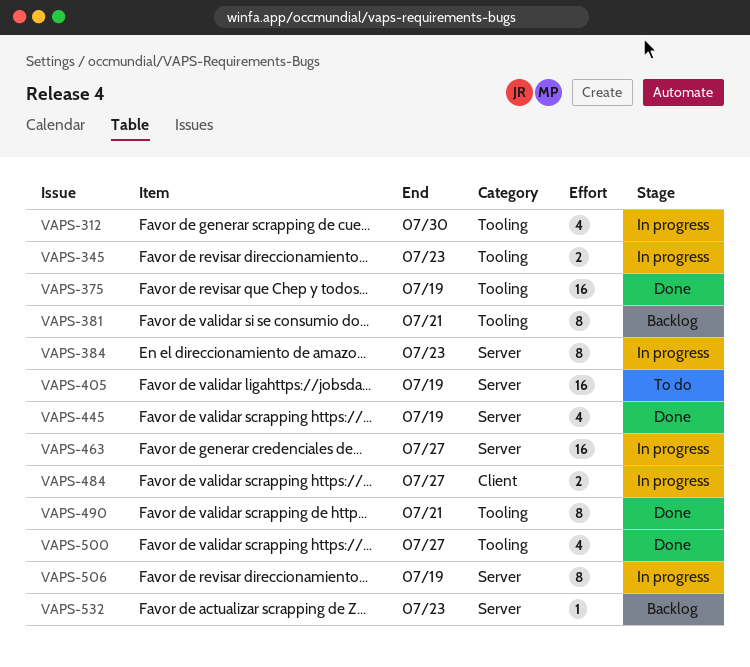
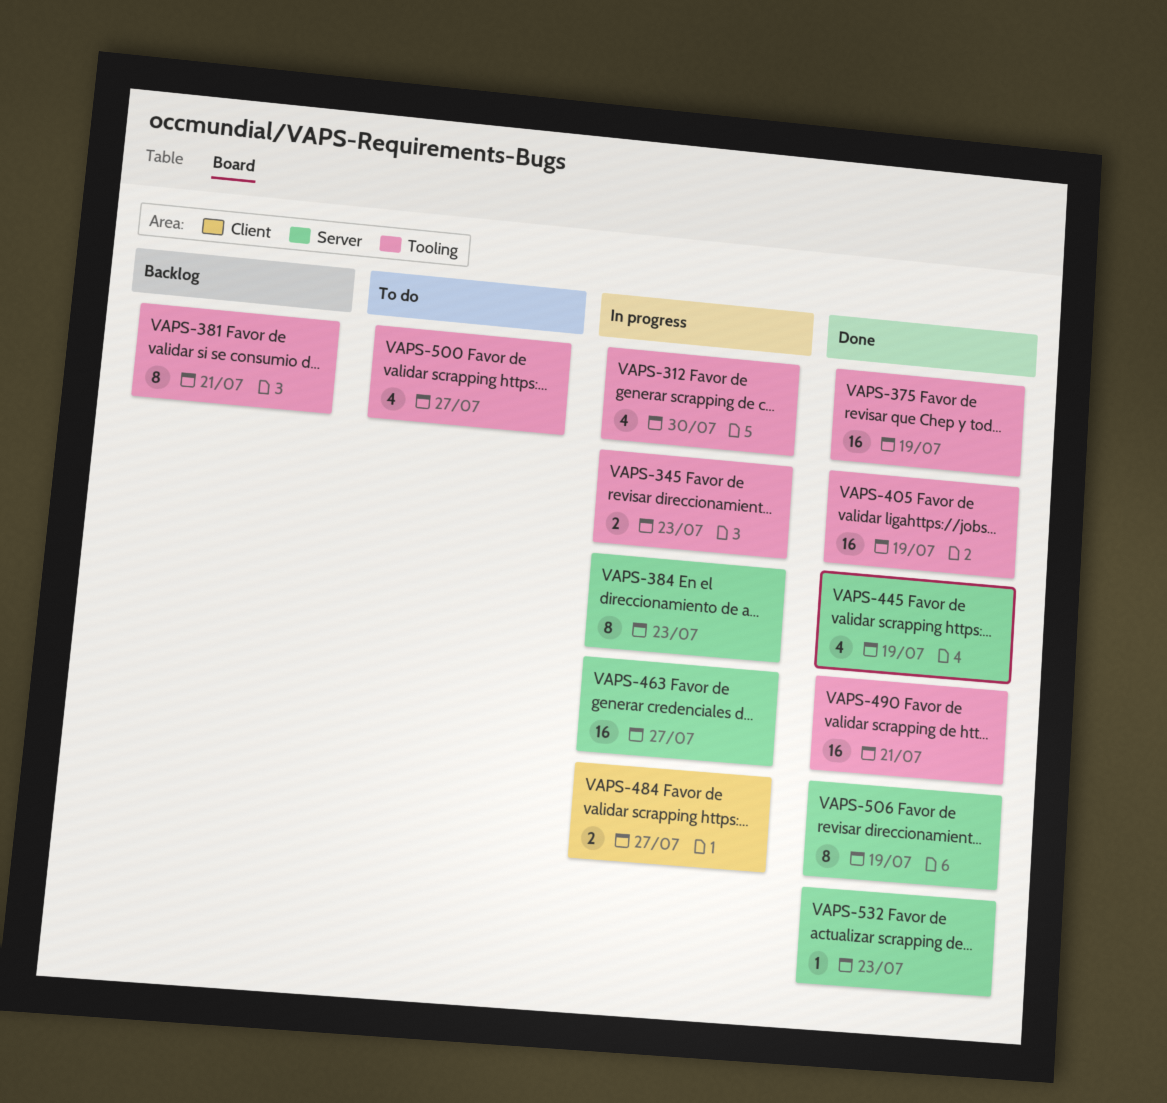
VAPS-405, status: To do -> Done
VAPS-405, label: Server -> Tooling
VAPS-490, estimate: 8 -> 16
VAPS-500, status: Done -> To do
VAPS-506, status: In progress -> Done
VAPS-532, status: Backlog -> Done

